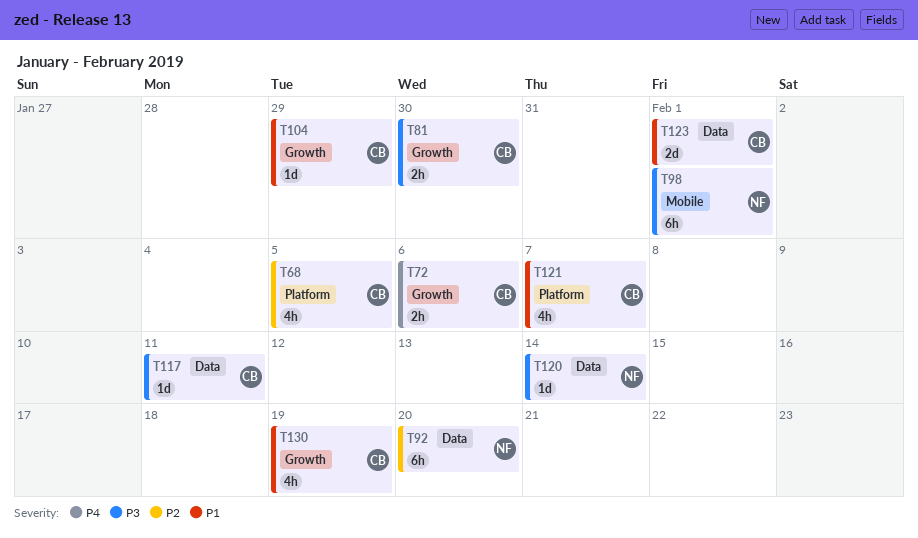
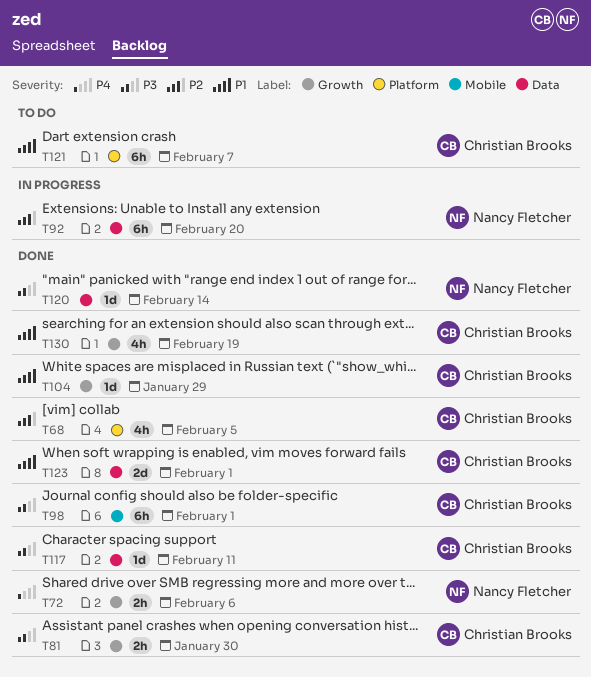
T72, owner: Christian Brooks -> Nancy Fletcher
T98, owner: Nancy Fletcher -> Christian Brooks
T121, estimate: 4h -> 6h

